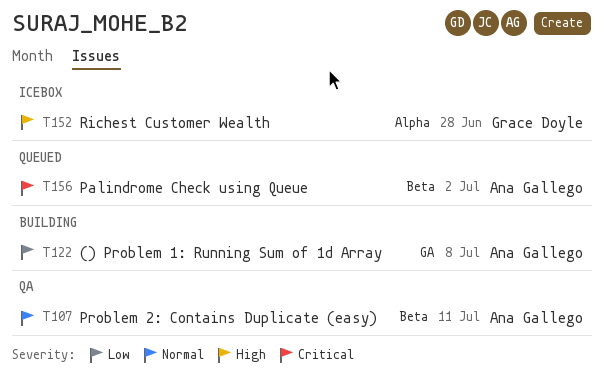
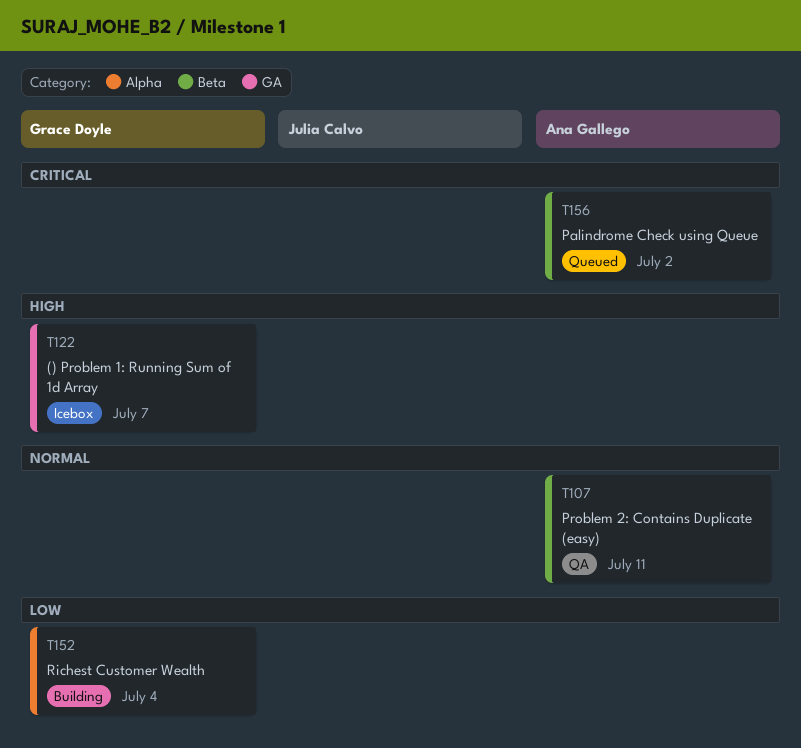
T122, status: Building -> Icebox
T122, owner: Ana Gallego -> Grace Doyle
T122, priority: Low -> High
T122, due: Jul 8 -> Jul 7
T152, status: Icebox -> Building
T152, priority: High -> Low
T152, due: Jun 28 -> Jul 4

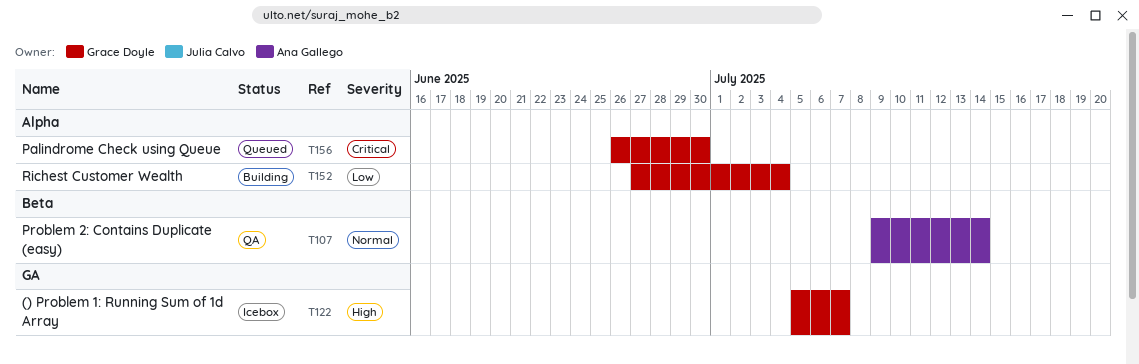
T107, due: Jul 11 -> Jul 14
T156, owner: Ana Gallego -> Grace Doyle
T156, label: Beta -> Alpha
T156, due: Jul 2 -> Jun 30

